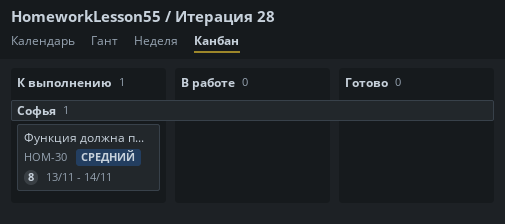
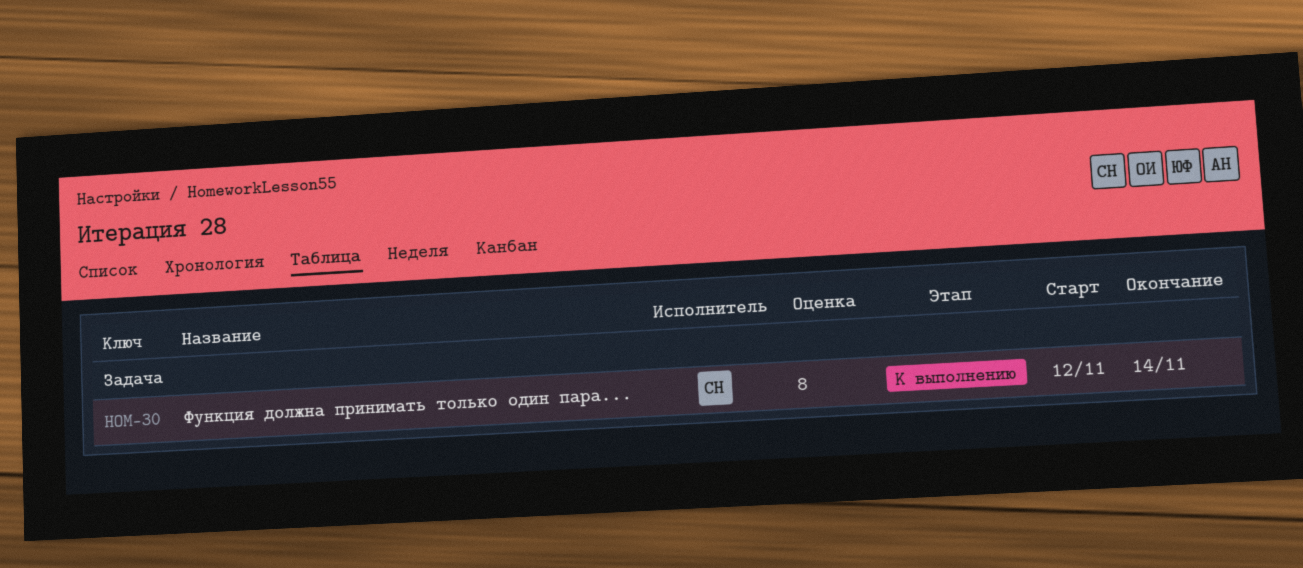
HOM-30, start: Nov 13 -> Nov 12

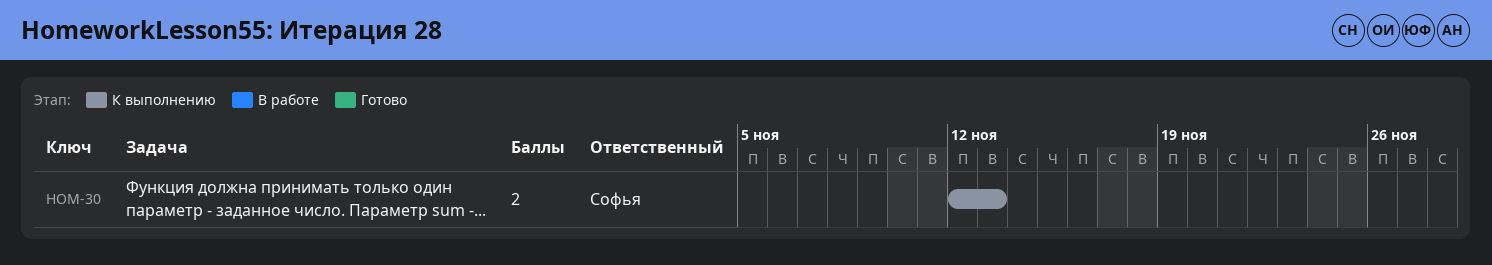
HOM-30, estimate: 8 -> 2
HOM-30, due: Nov 14 -> Nov 13

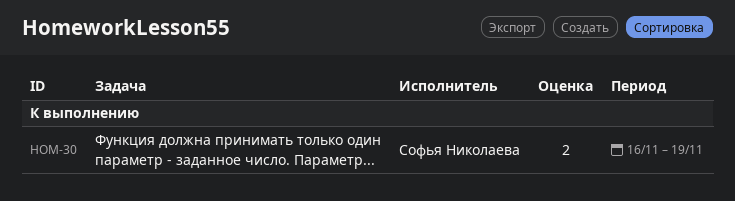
HOM-30, start: Nov 12 -> Nov 16
HOM-30, due: Nov 13 -> Nov 19

